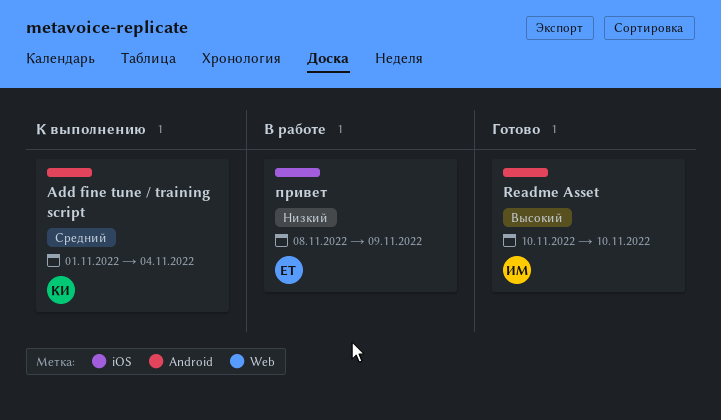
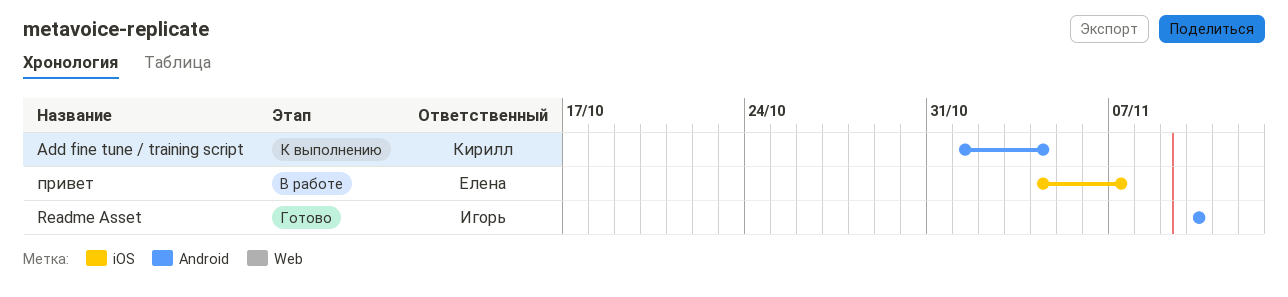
привет, start: Nov 8 -> Nov 4
привет, due: Nov 9 -> Nov 7

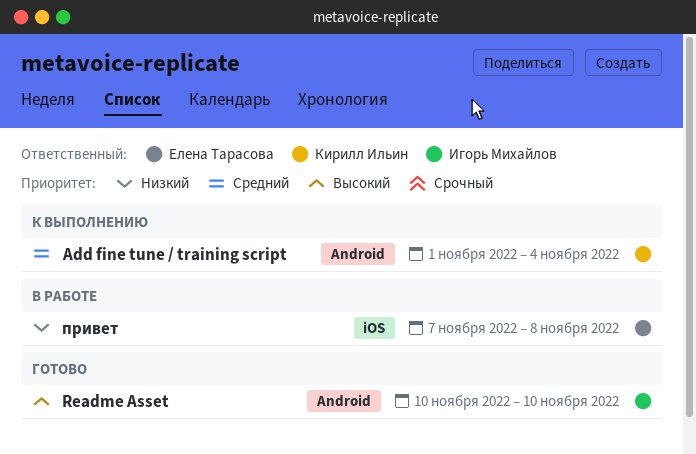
привет, start: Nov 4 -> Nov 7
привет, due: Nov 7 -> Nov 8

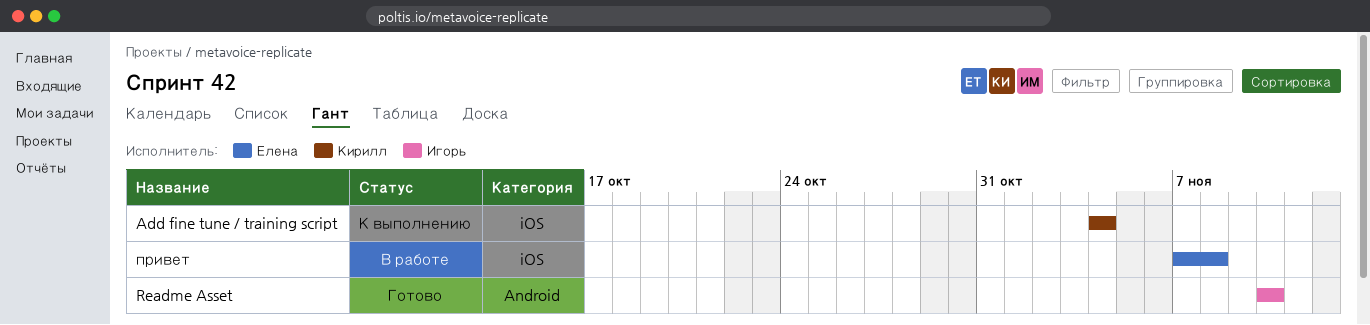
Add fine tune / training script, label: Android -> iOS
Add fine tune / training script, start: Nov 1 -> Nov 4

